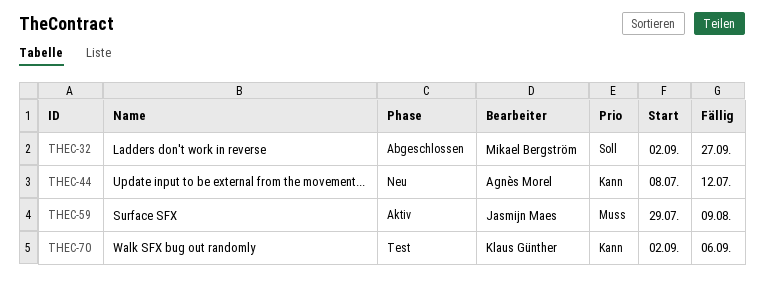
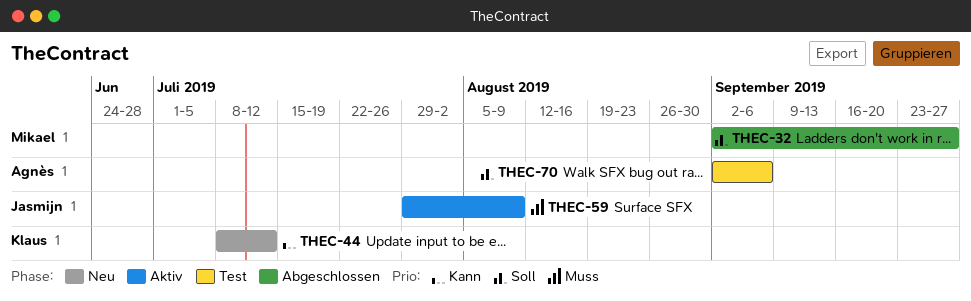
THEC-44, owner: Agnès Morel -> Klaus Günther
THEC-70, owner: Klaus Günther -> Agnès Morel
THEC-70, priority: Kann -> Soll

